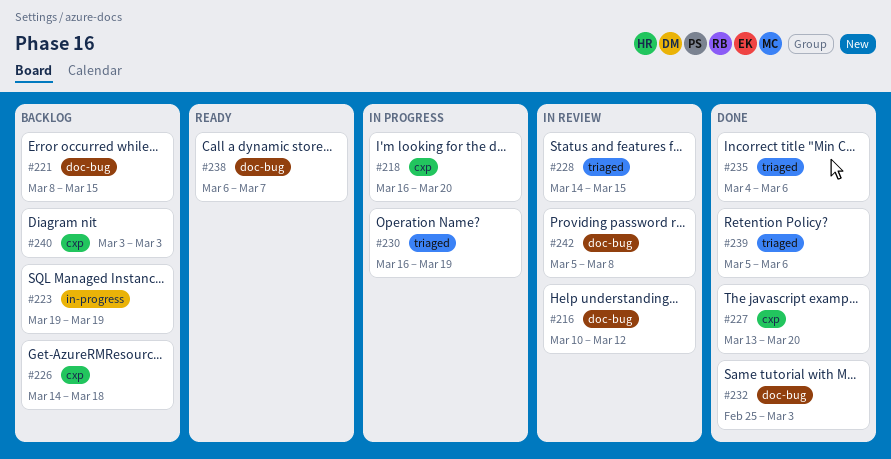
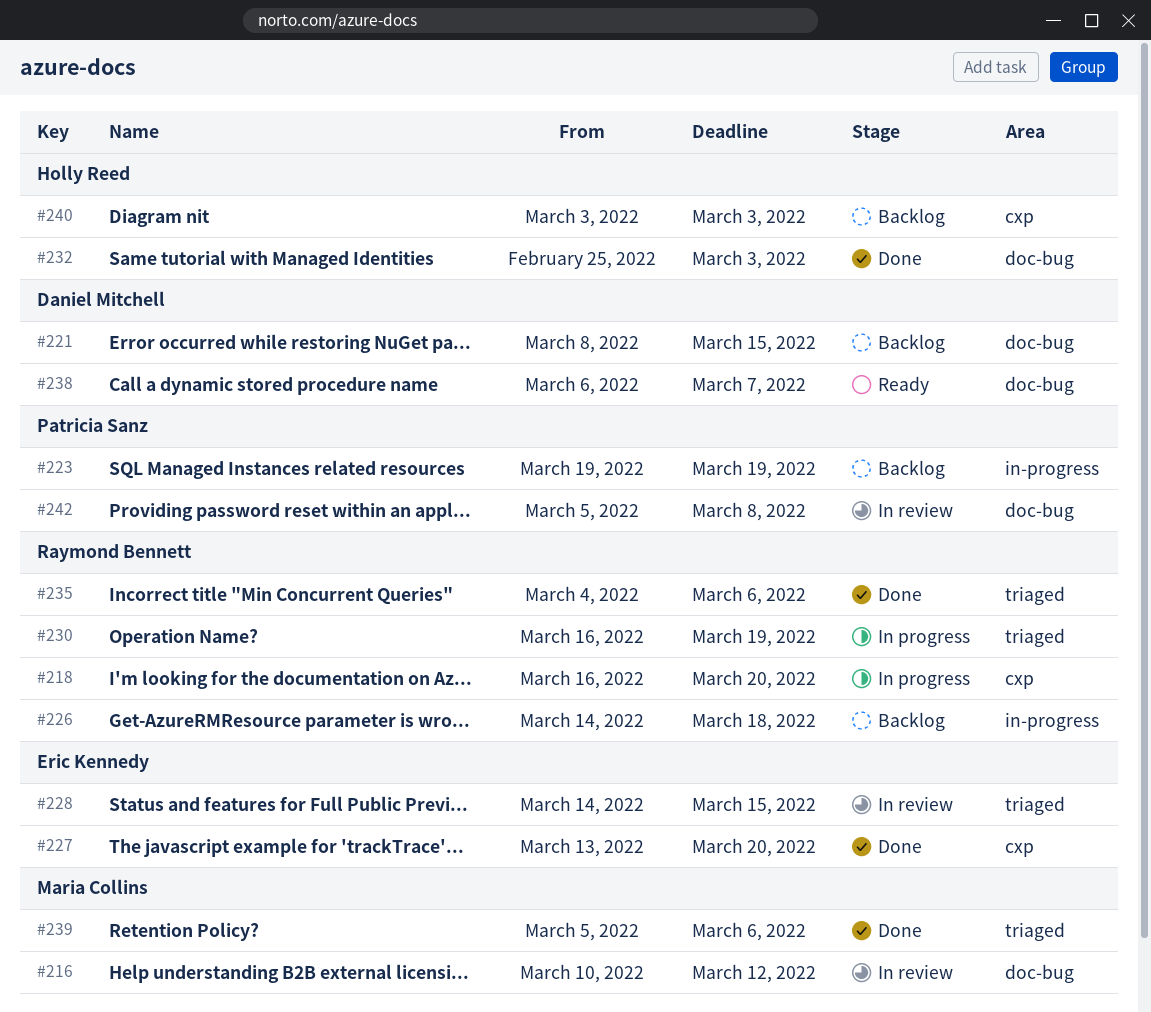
#226, label: cxp -> in-progress

